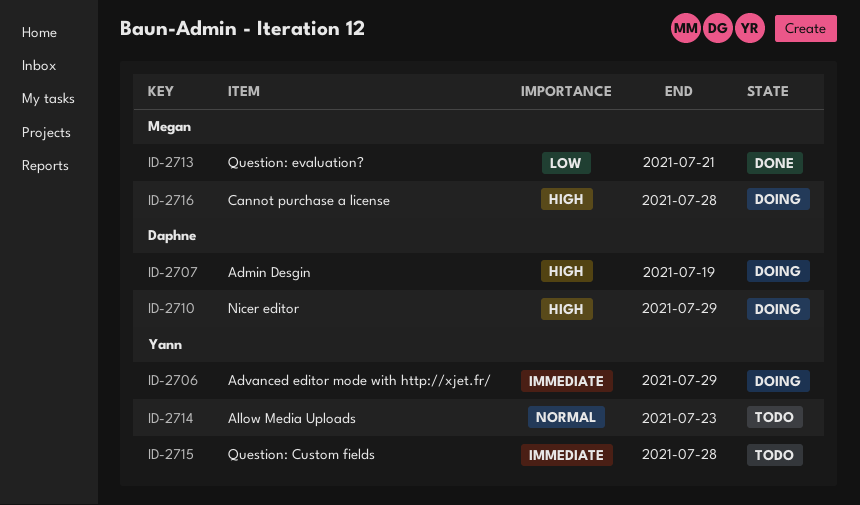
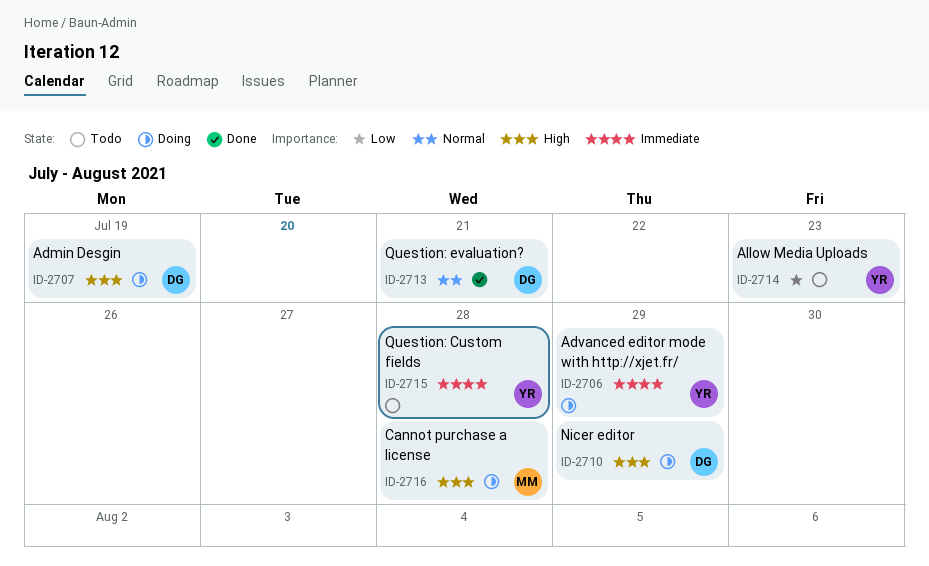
ID-2713, owner: Megan -> Daphne
ID-2713, priority: Low -> Normal
ID-2714, priority: Normal -> Low

